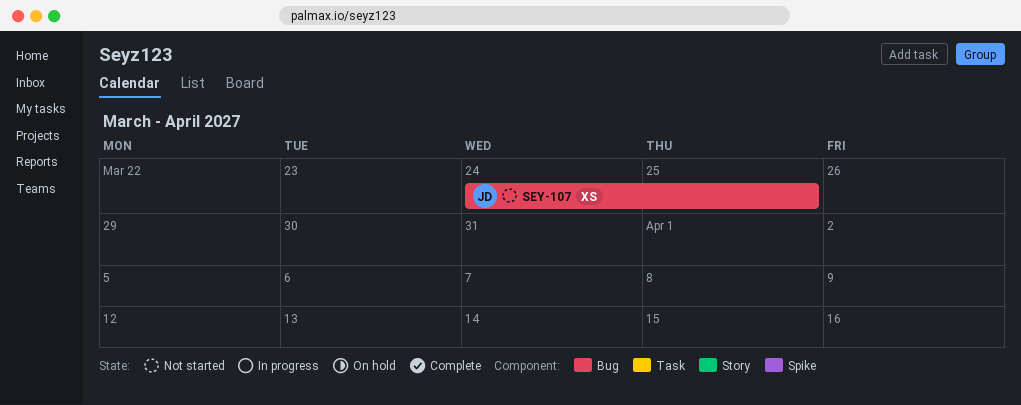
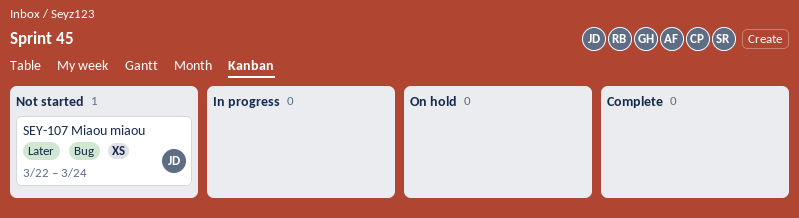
SEY-107, start: Mar 24 -> Mar 22
SEY-107, due: Mar 25 -> Mar 24

